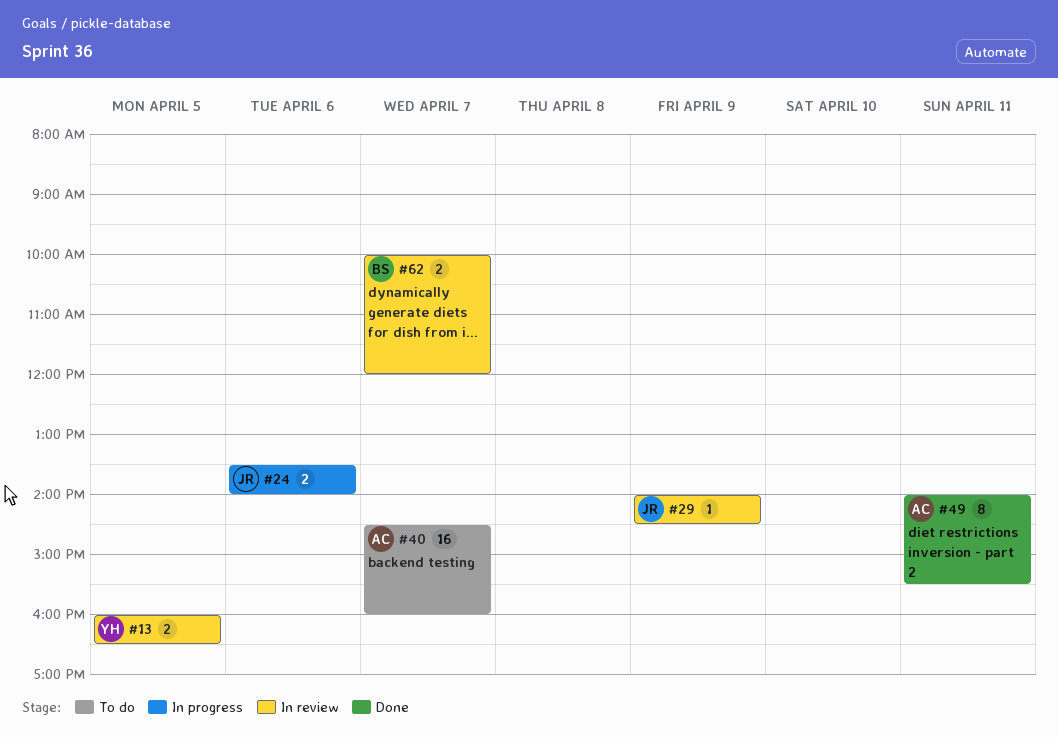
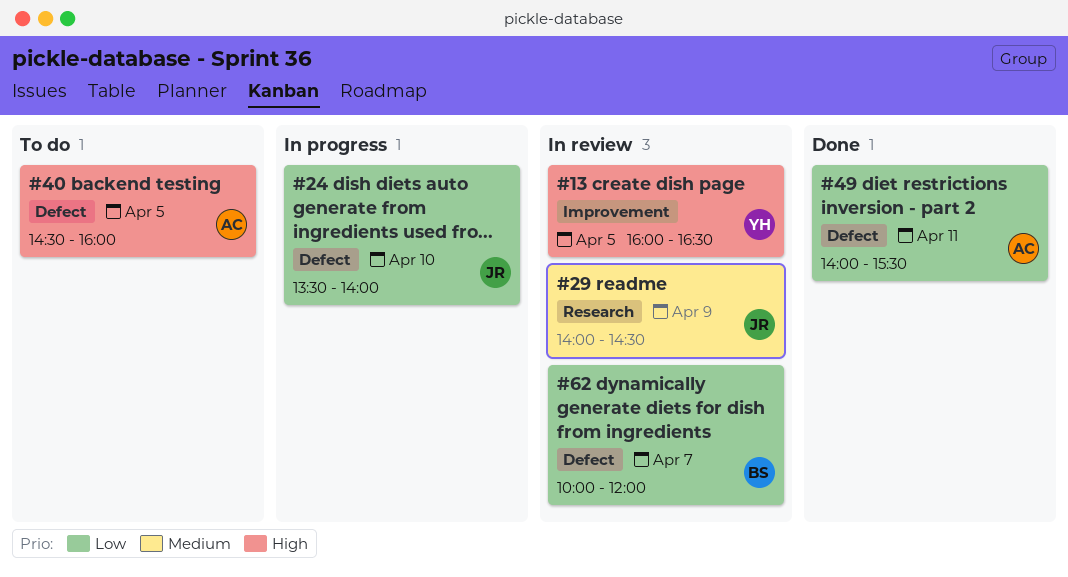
#24, day: Apr 6 -> Apr 10
#40, day: Apr 7 -> Apr 5

